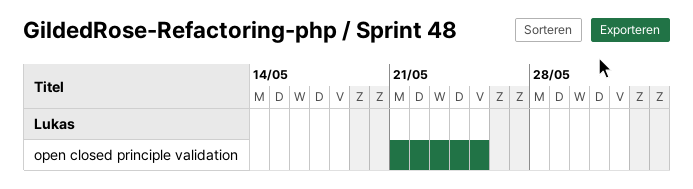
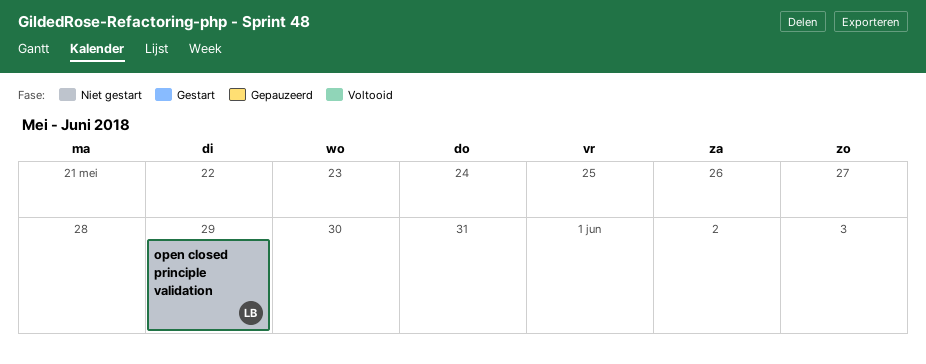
open closed principle validation, due: May 25 -> May 29

